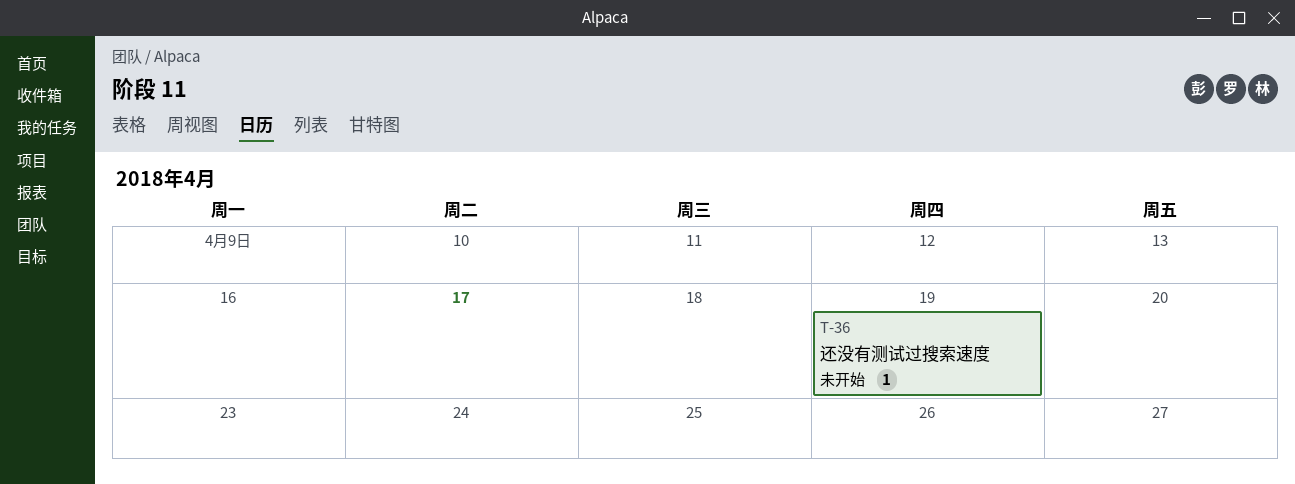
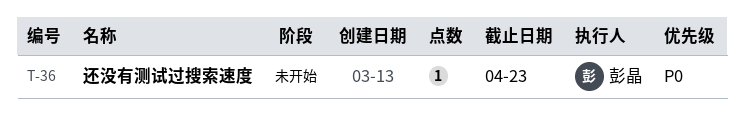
T-36, due: Apr 19 -> Apr 23

